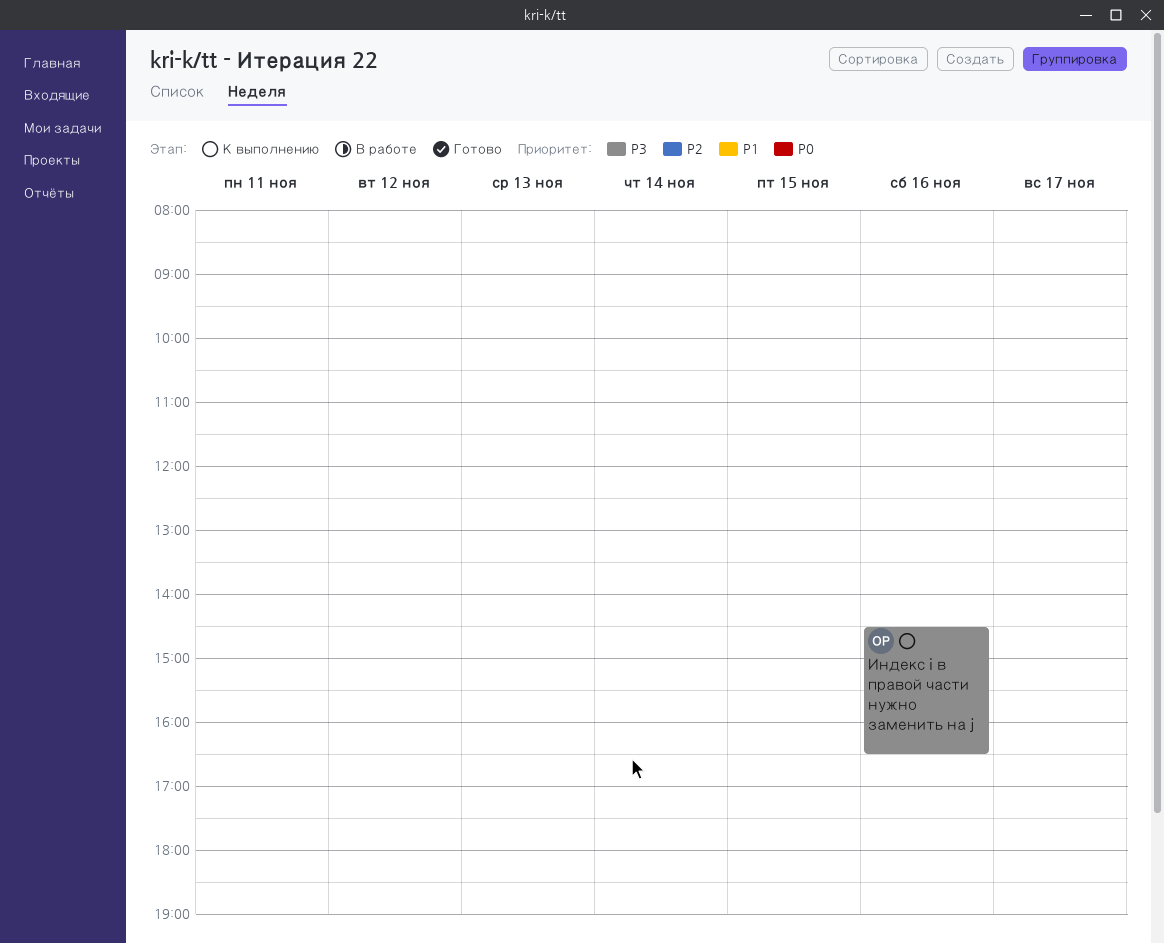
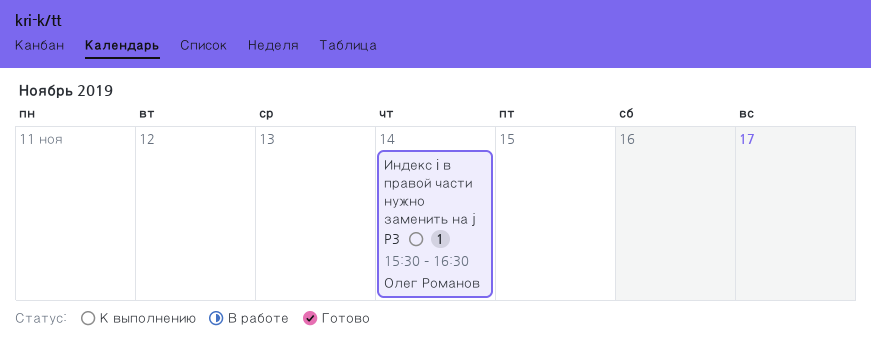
Индекс i в правой части нужно заменить на j, day: Nov 16 -> Nov 14
Индекс i в правой части нужно заменить на j, begins: 14:30 -> 15:30

